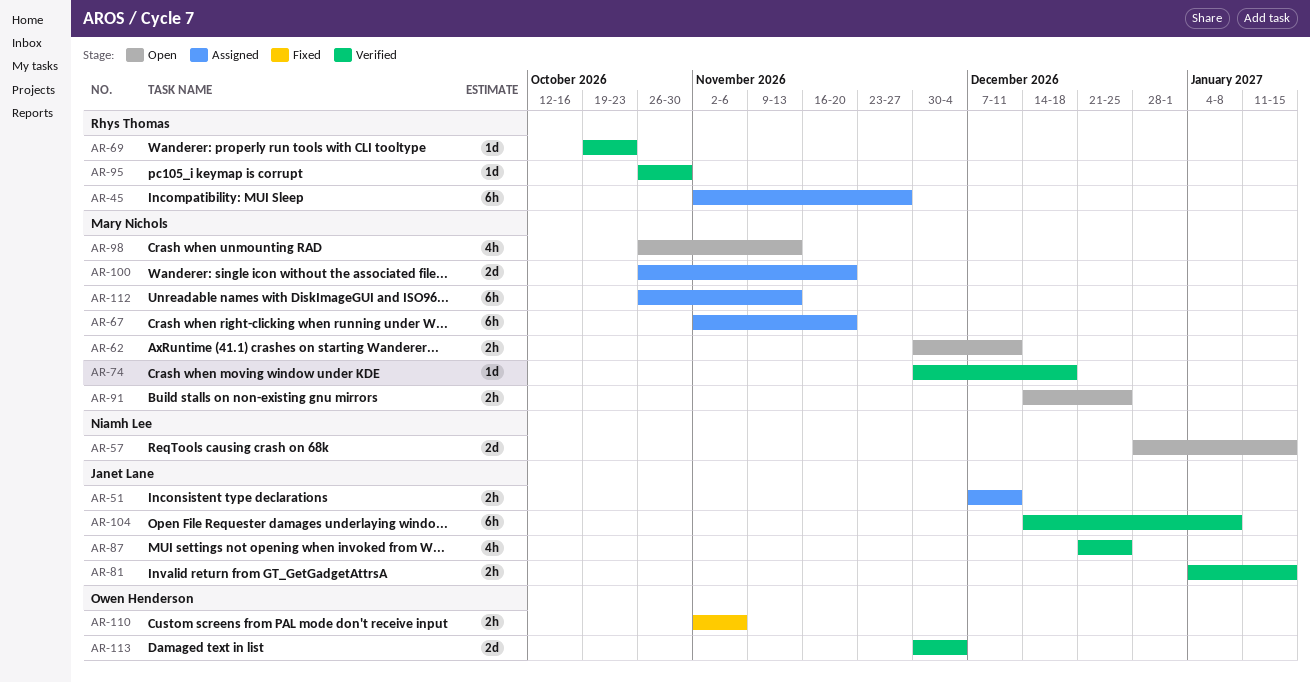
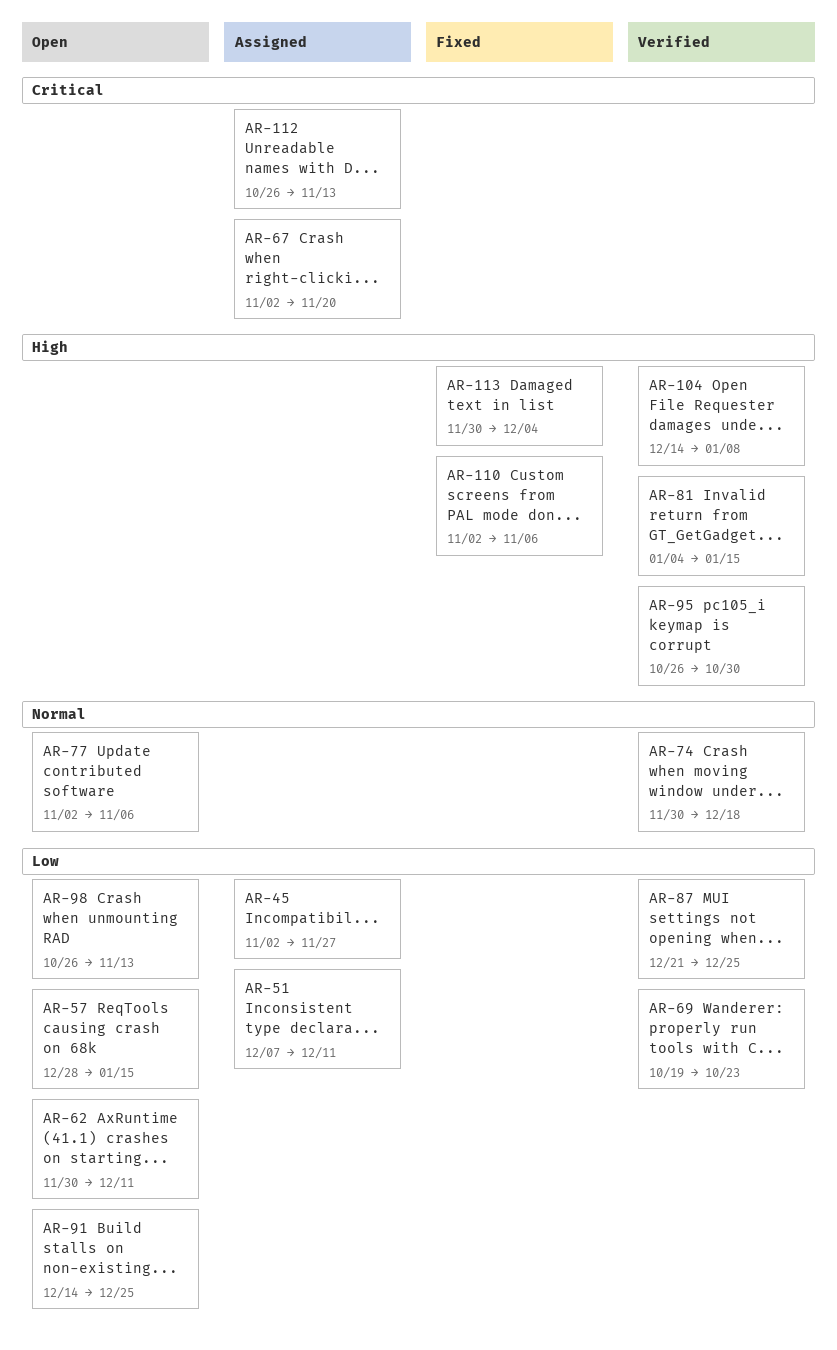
AR-77: none -> present
AR-100: present -> none
AR-113, status: Verified -> Fixed

